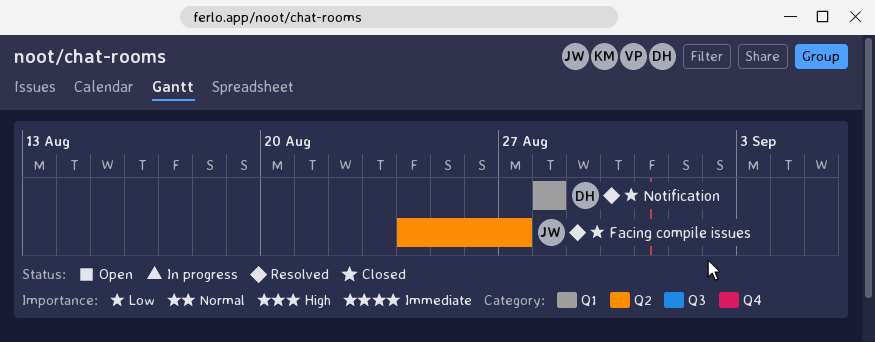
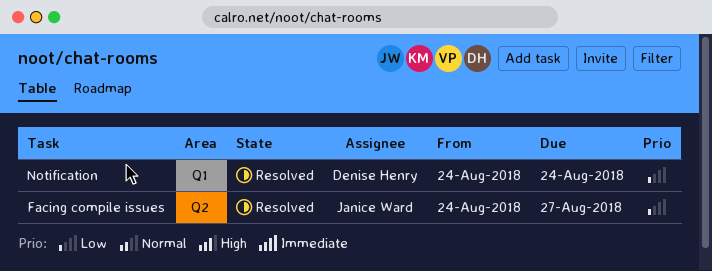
Notification, start: Aug 28 -> Aug 24
Notification, due: Aug 28 -> Aug 24

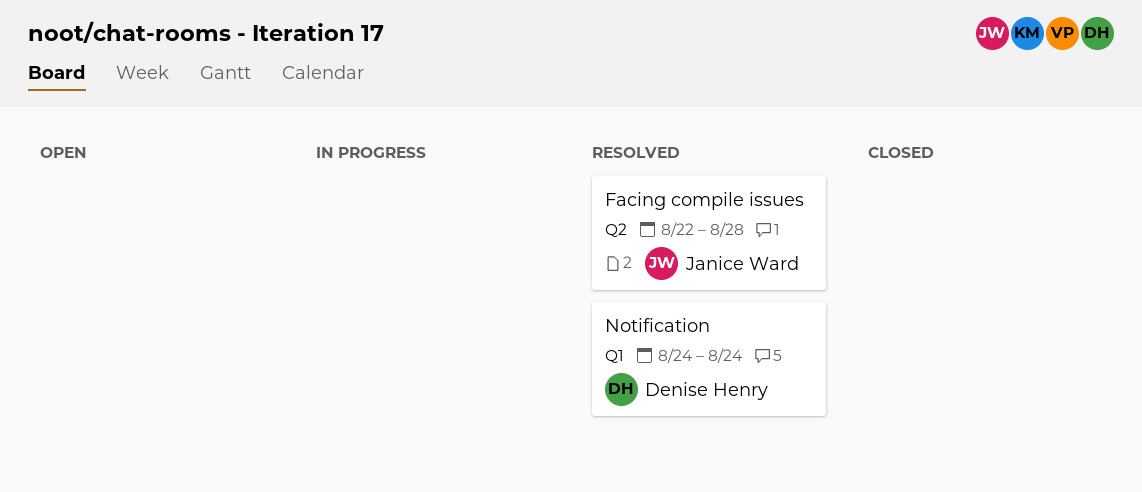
Facing compile issues, start: Aug 24 -> Aug 22
Facing compile issues, due: Aug 27 -> Aug 28

